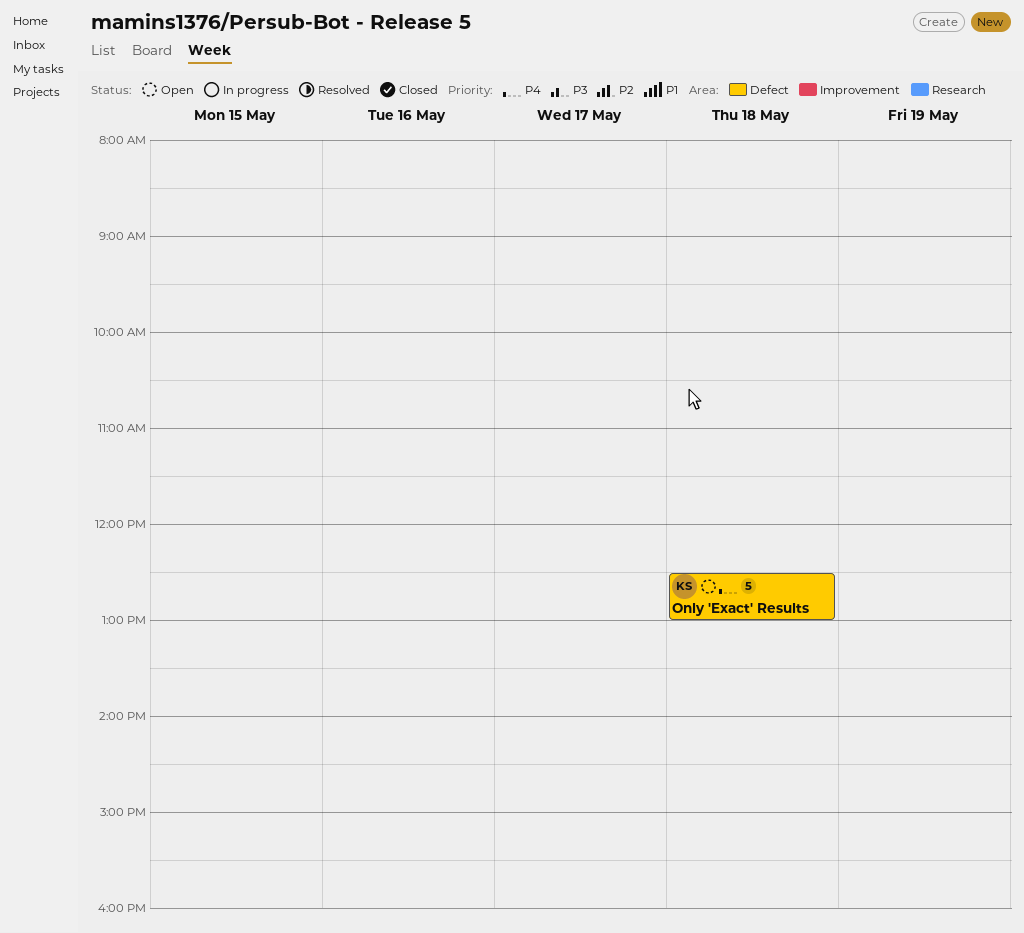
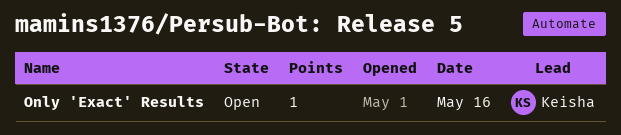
Only 'Exact' Results, estimate: 5 -> 1
Only 'Exact' Results, day: May 18 -> May 16

